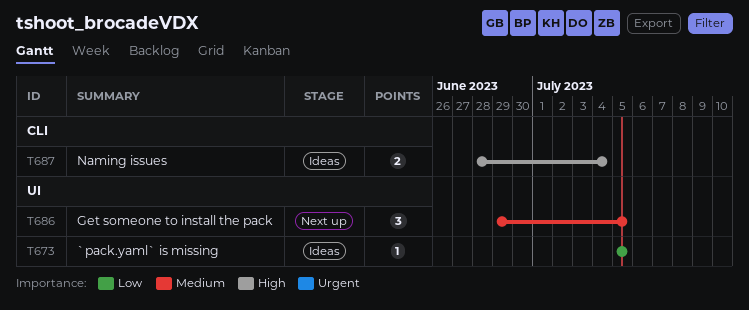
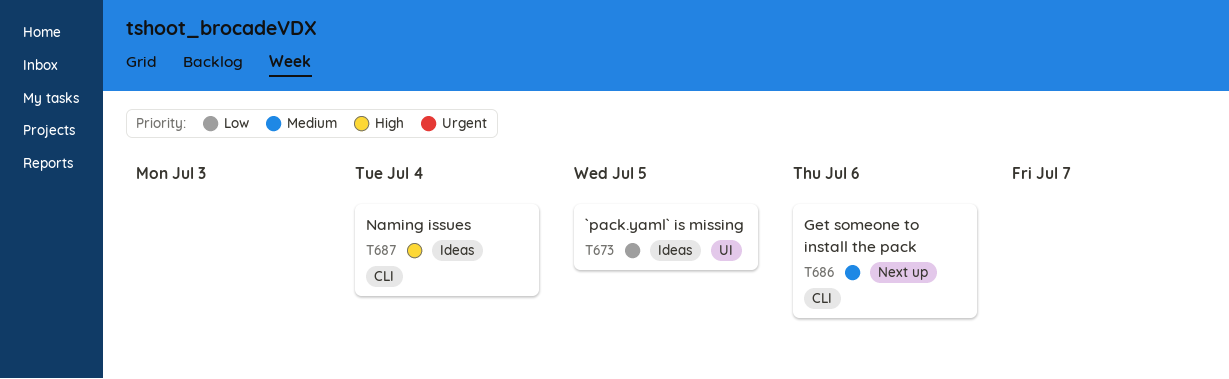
T686, label: UI -> CLI
T686, due: Jul 5 -> Jul 6

